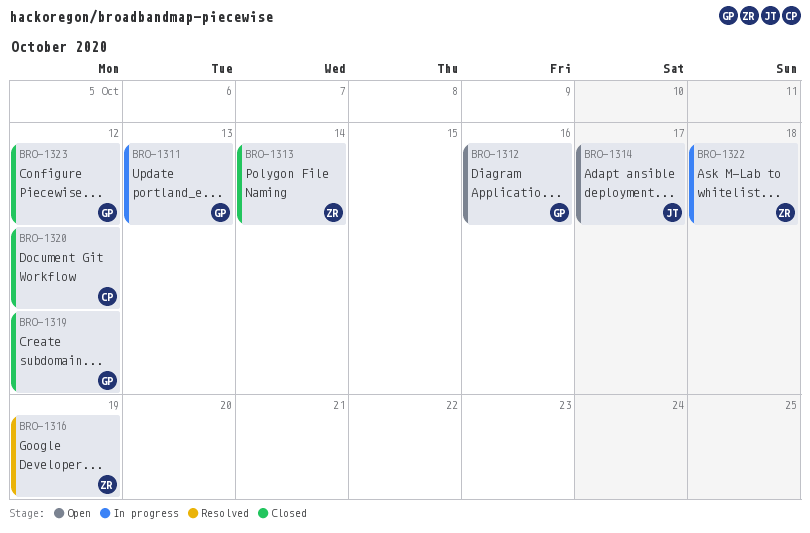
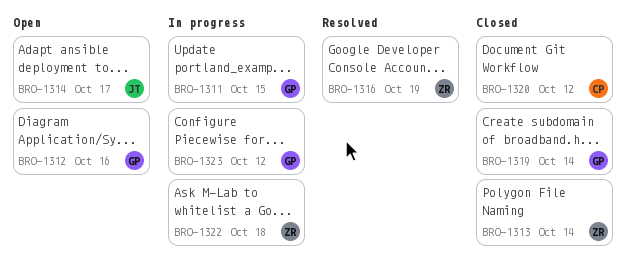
BRO-1311, due: Oct 13 -> Oct 15
BRO-1319, due: Oct 12 -> Oct 14
BRO-1323, status: Closed -> In progress

